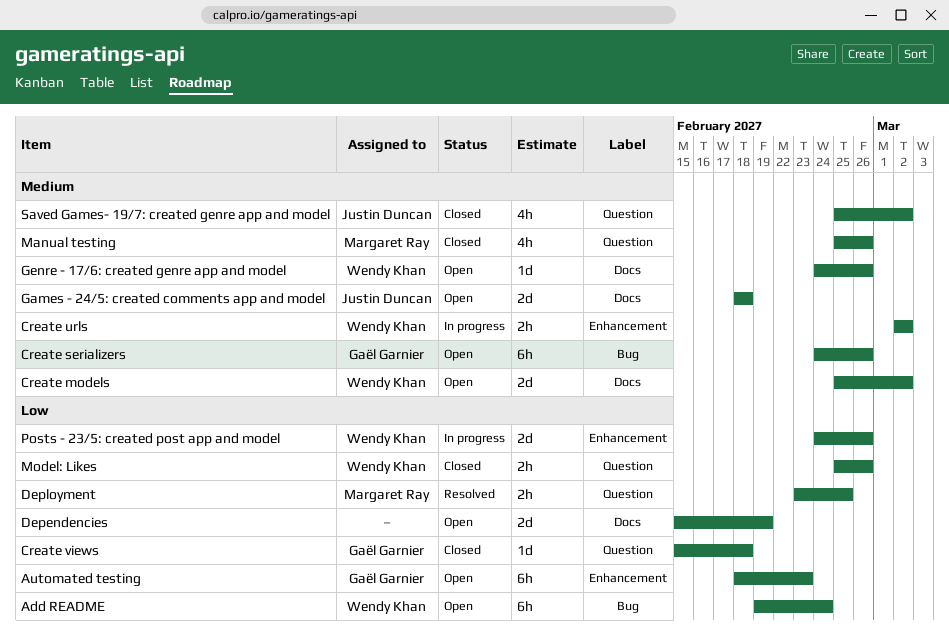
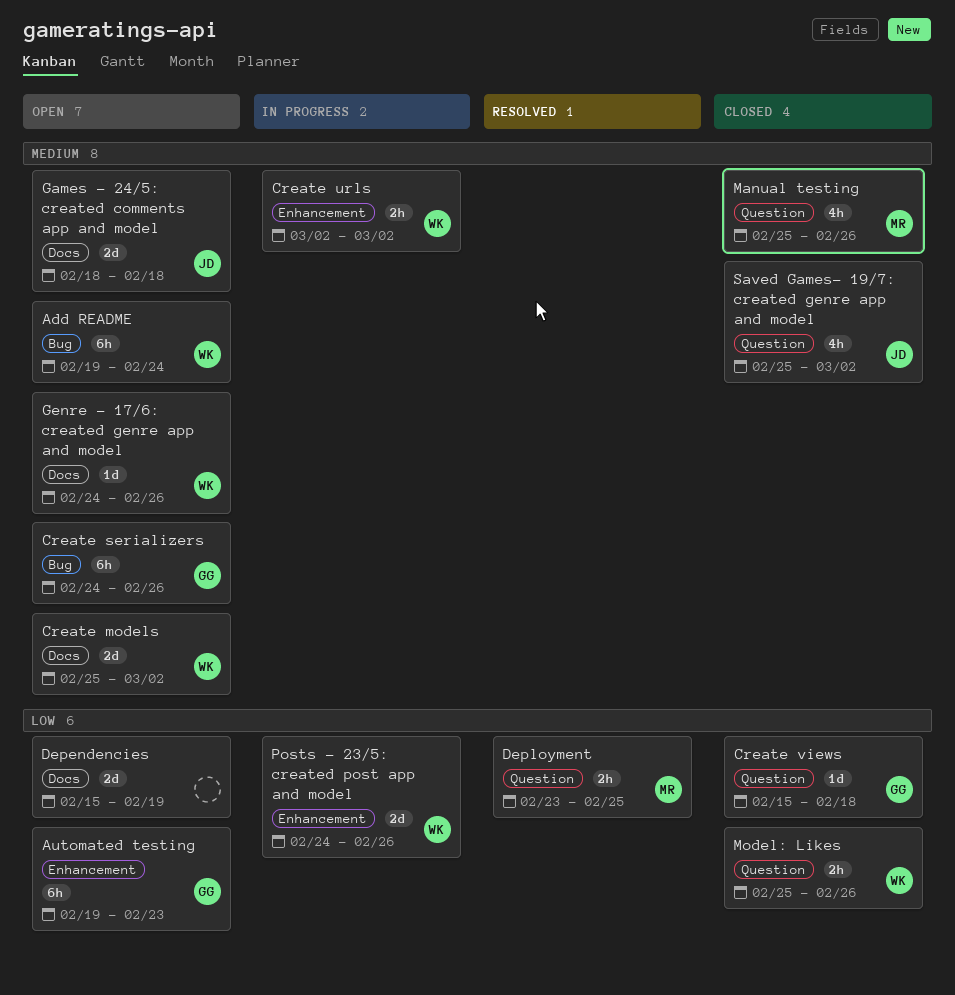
Add README, priority: Low -> Medium
Automated testing, start: Feb 18 -> Feb 19

